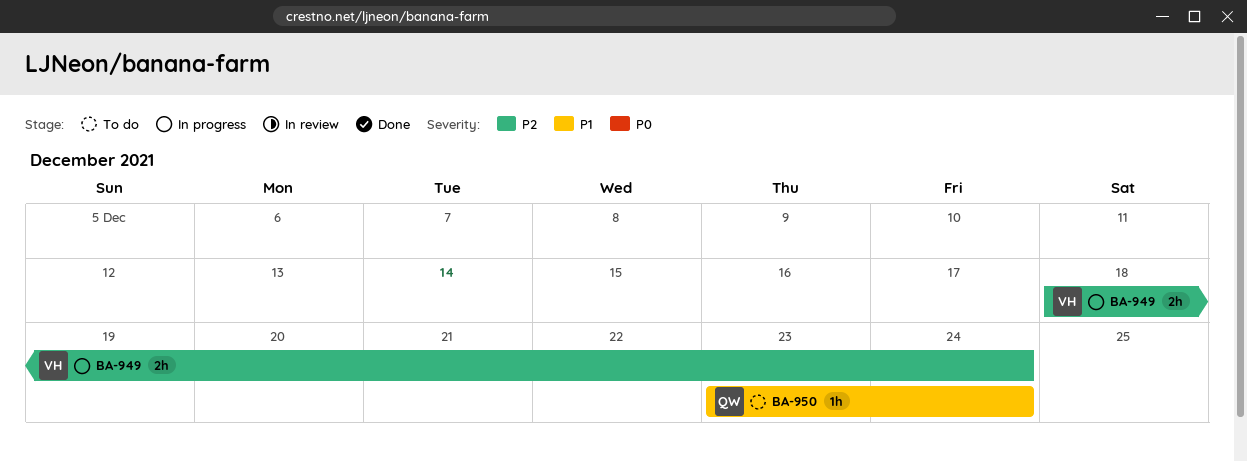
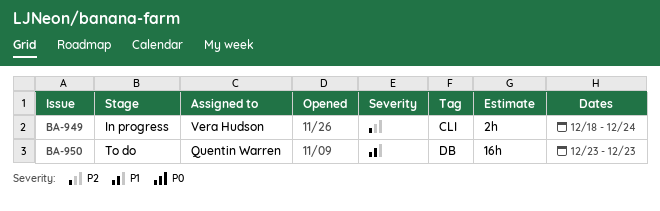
BA-950, estimate: 1h -> 16h
BA-950, due: Dec 24 -> Dec 23

